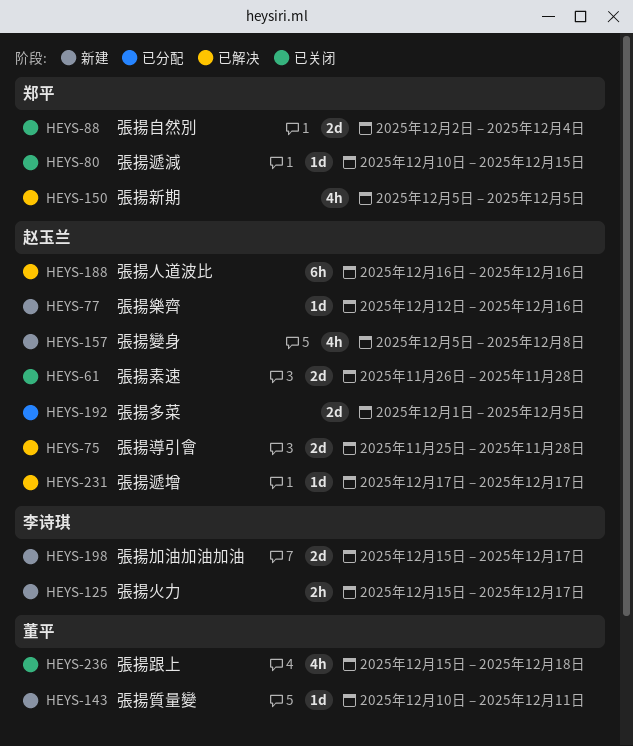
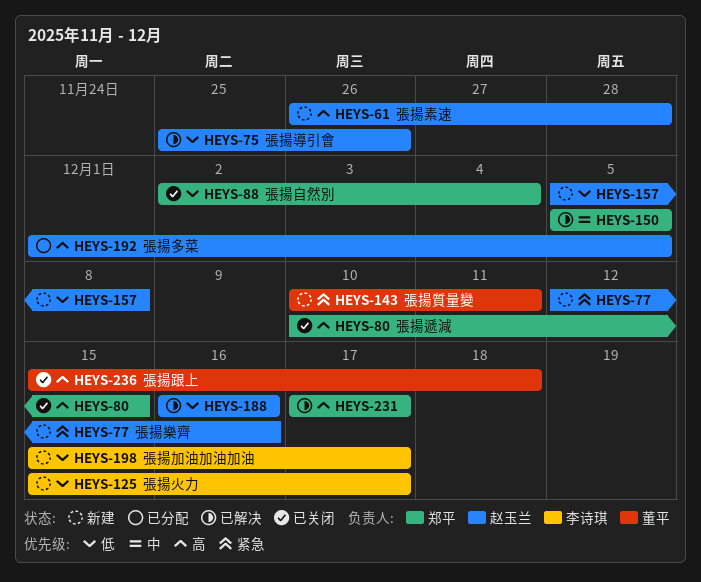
HEYS-61, status: 已关闭 -> 新建
HEYS-75, due: Nov 28 -> Nov 26
HEYS-231, owner: 赵玉兰 -> 郑平

